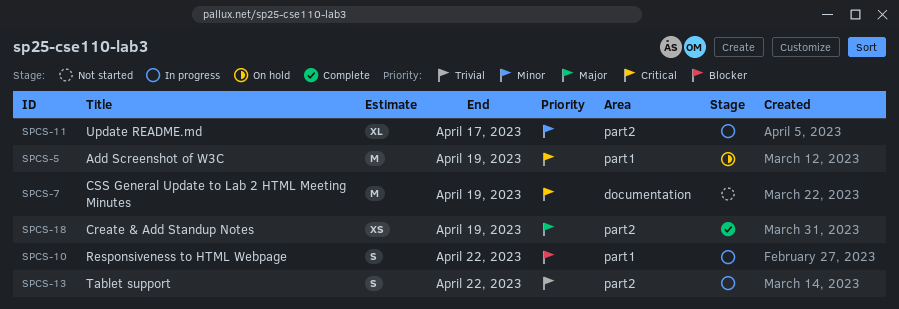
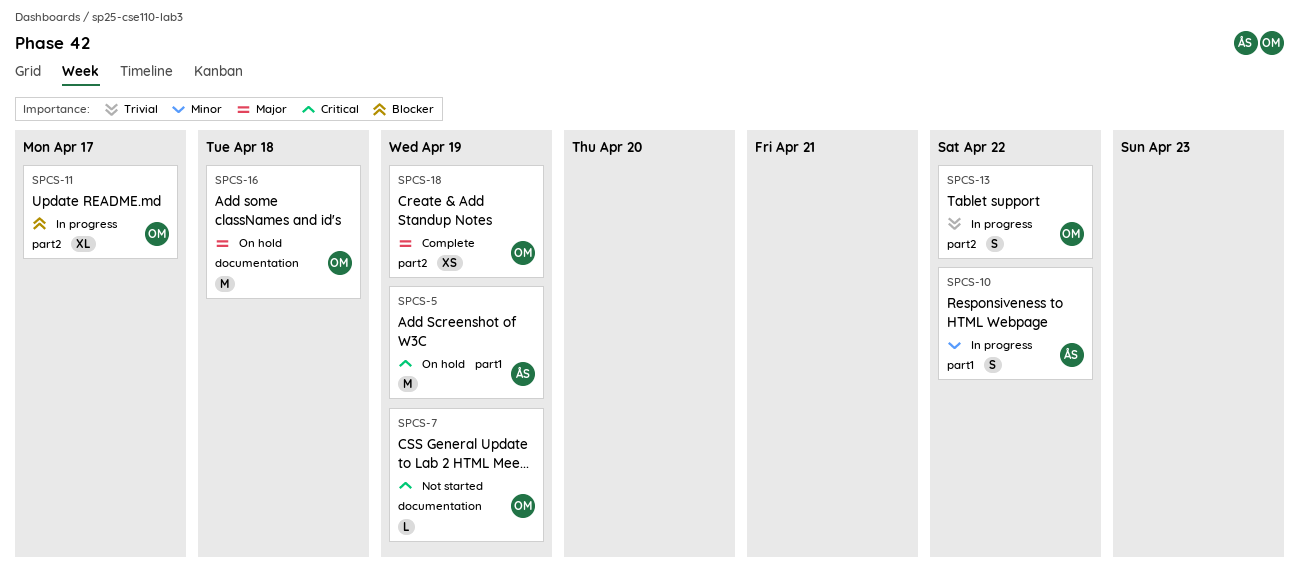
SPCS-7, estimate: M -> L
SPCS-10, priority: Blocker -> Minor
SPCS-11, priority: Minor -> Blocker
SPCS-16: none -> present

